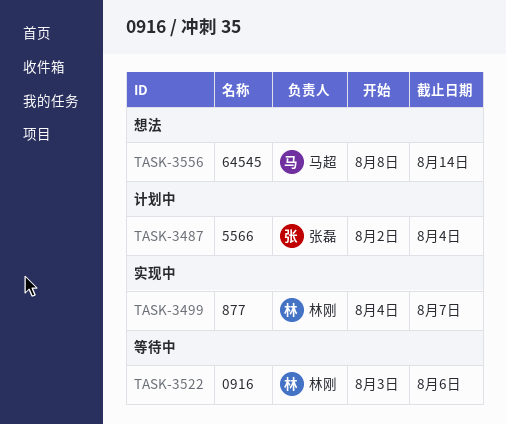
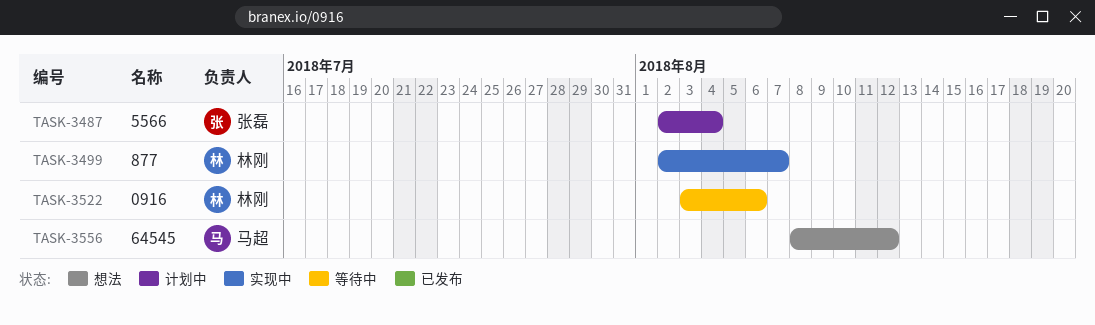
TASK-3499, start: Aug 4 -> Aug 2
TASK-3556, due: Aug 14 -> Aug 12

